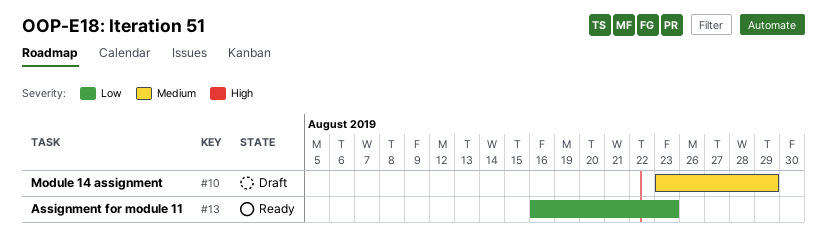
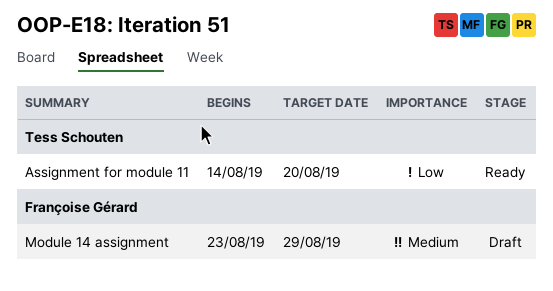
Assignment for module 11, start: Aug 16 -> Aug 14
Assignment for module 11, due: Aug 23 -> Aug 20

